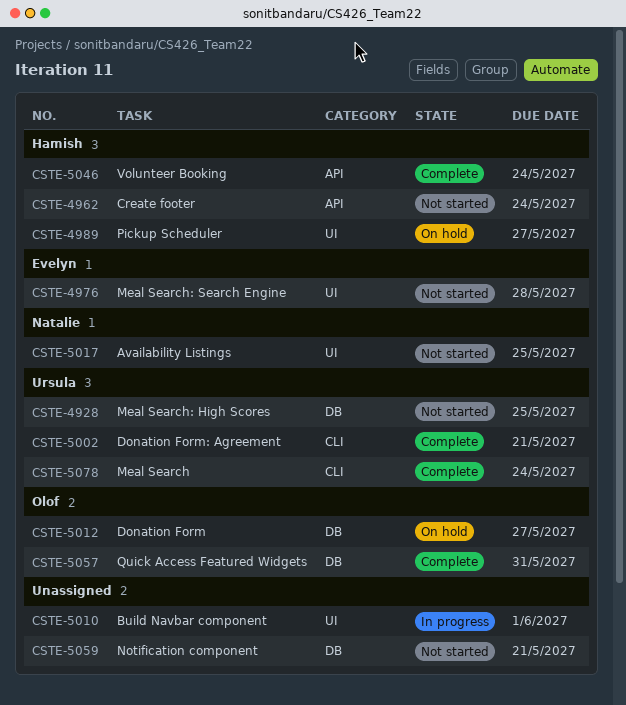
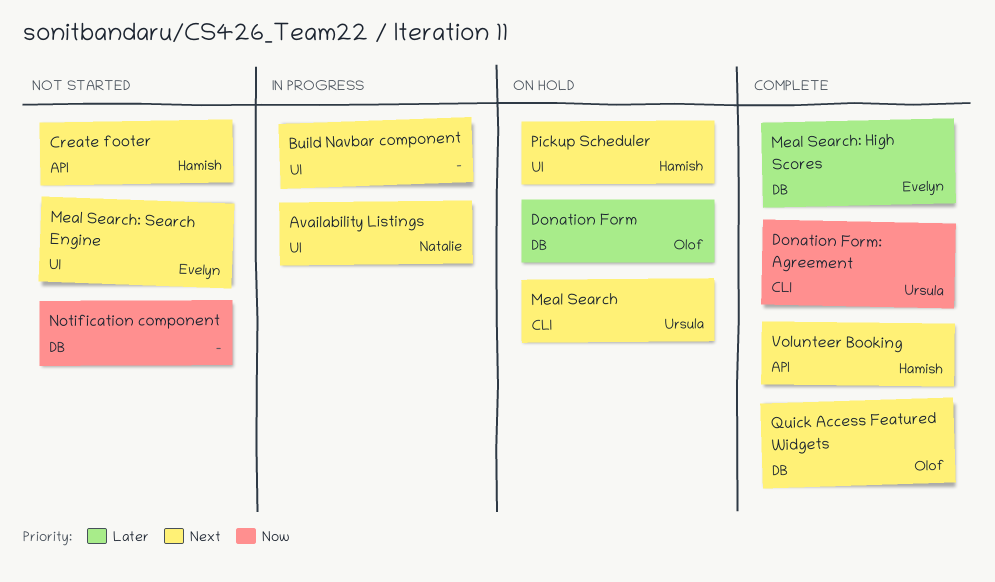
Availability Listings, status: Not started -> In progress
Meal Search, status: Complete -> On hold
Meal Search: High Scores, status: Not started -> Complete
Meal Search: High Scores, owner: Ursula -> Evelyn

